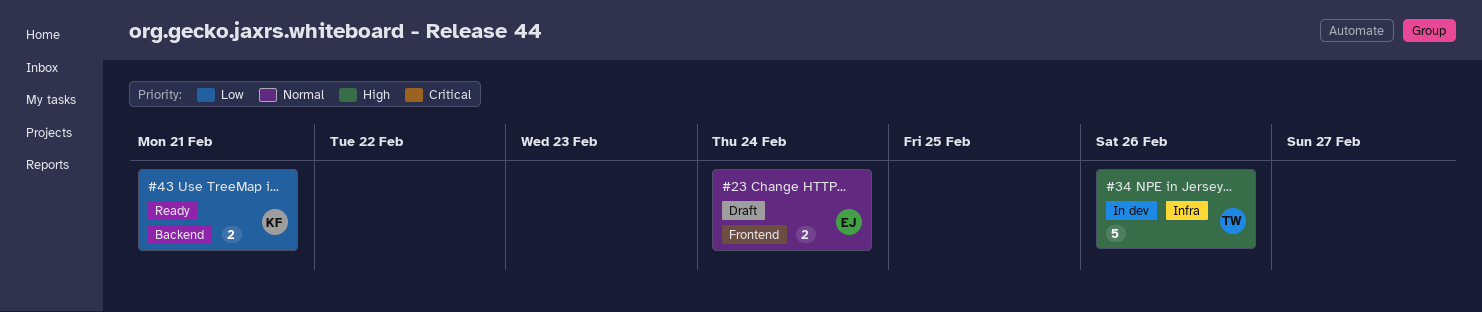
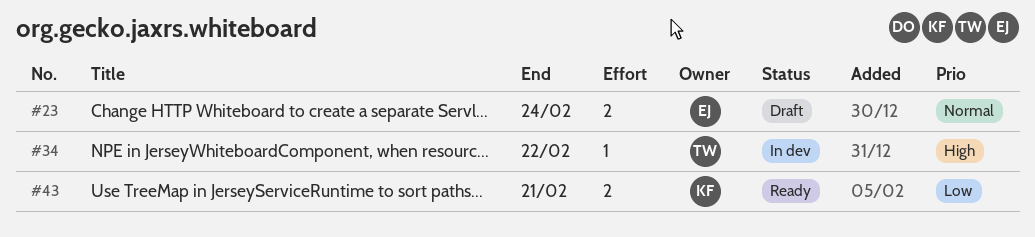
#34, estimate: 5 -> 1
#34, due: Feb 26 -> Feb 22

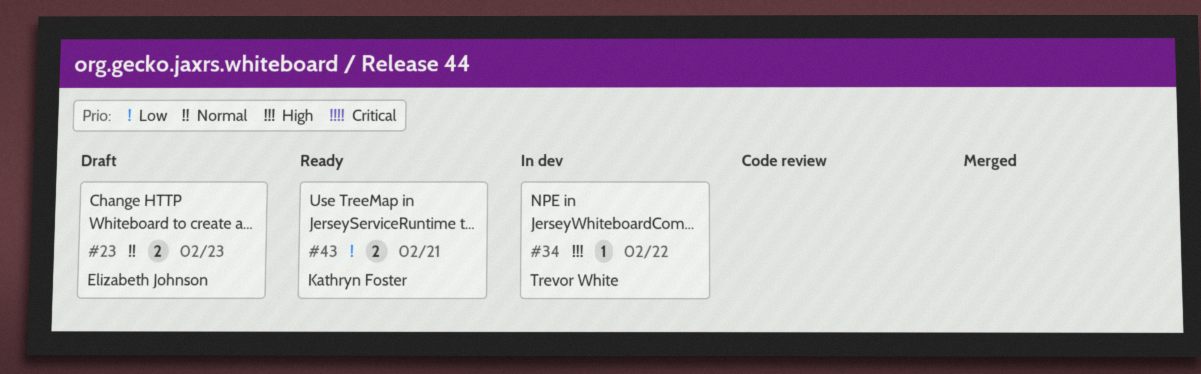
#23, due: Feb 24 -> Feb 23

